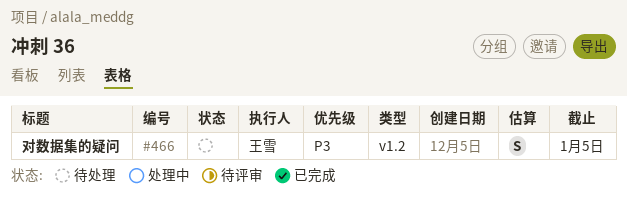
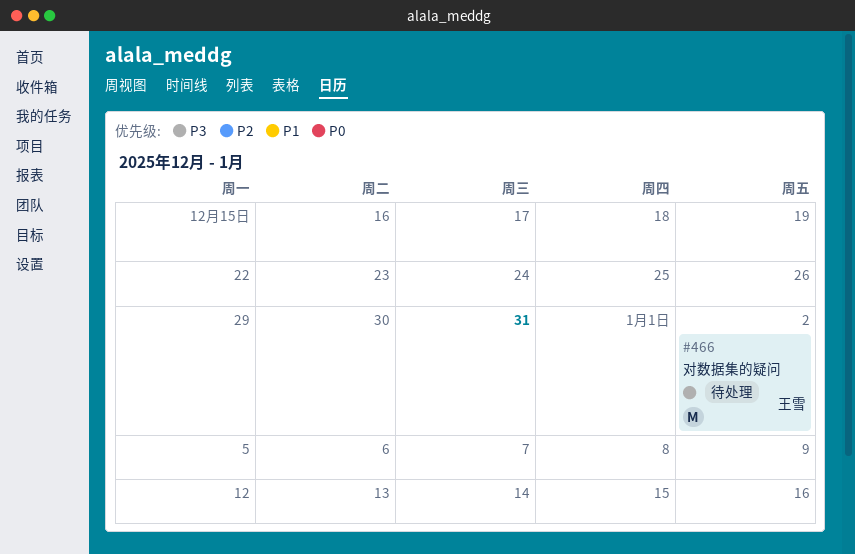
#466, estimate: S -> M
#466, due: Jan 5 -> Jan 2

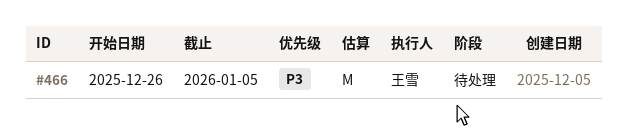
#466, due: Jan 2 -> Jan 5

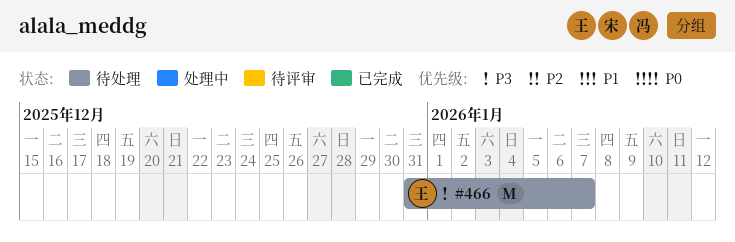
#466, start: Dec 26 -> Dec 31
#466, due: Jan 5 -> Jan 7

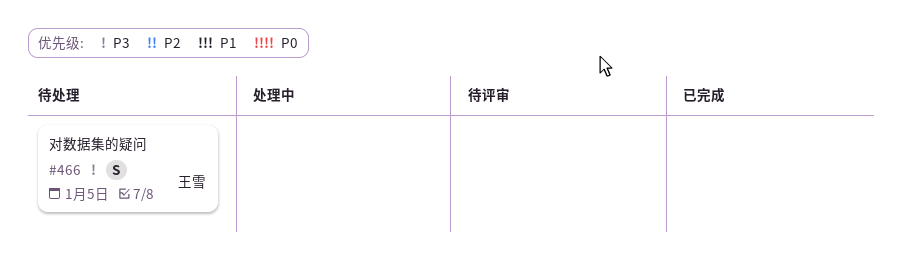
#466, estimate: M -> S
#466, due: Jan 7 -> Jan 5

